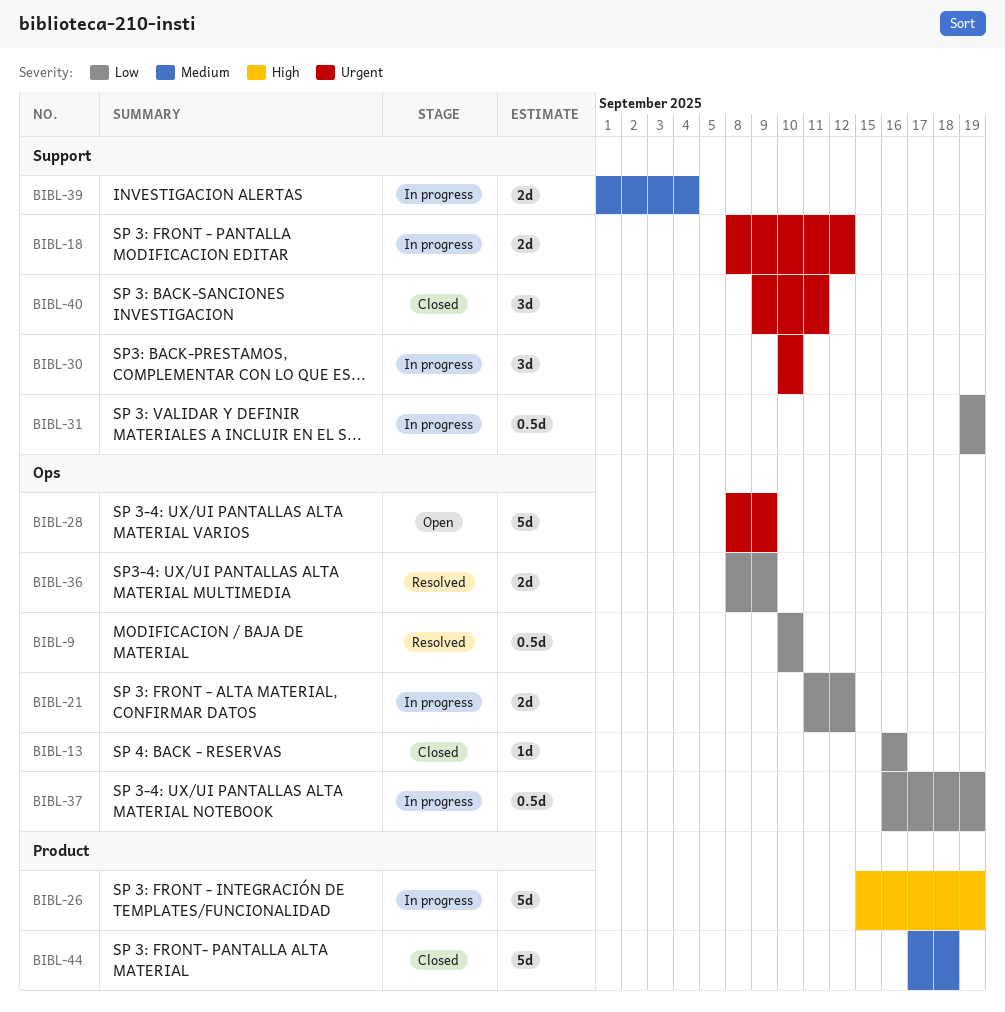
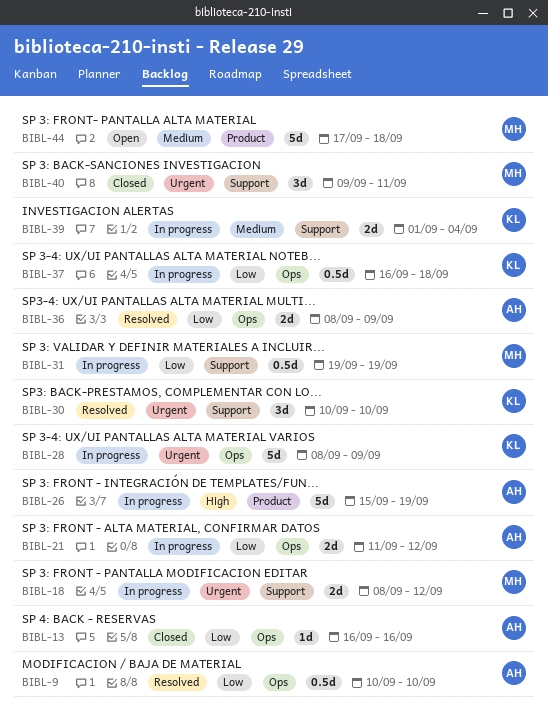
BIBL-28, status: Open -> In progress
BIBL-30, status: In progress -> Resolved
BIBL-37, due: Sep 19 -> Sep 18
BIBL-44, status: Closed -> Open

